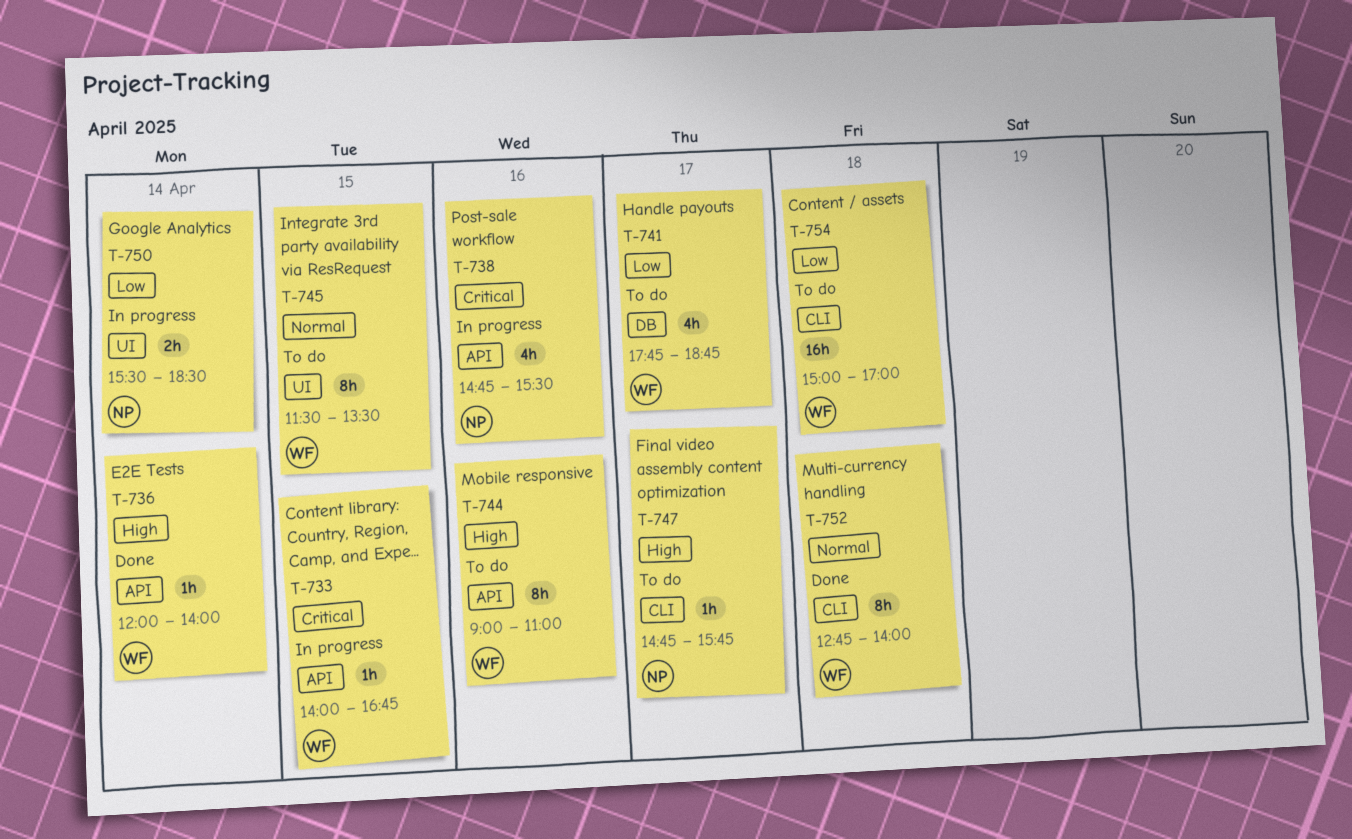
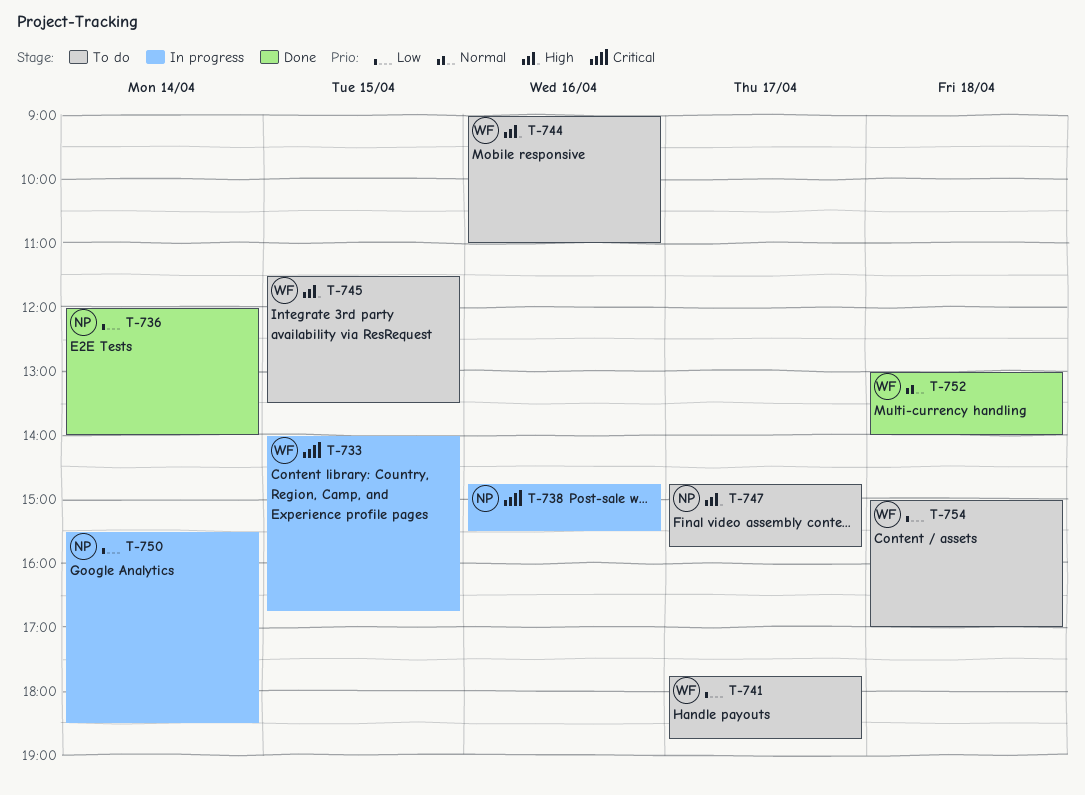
T-736, owner: WF -> NP
T-736, priority: High -> Low
T-745, priority: Normal -> High
T-752, begins: 12:45 -> 13:00

